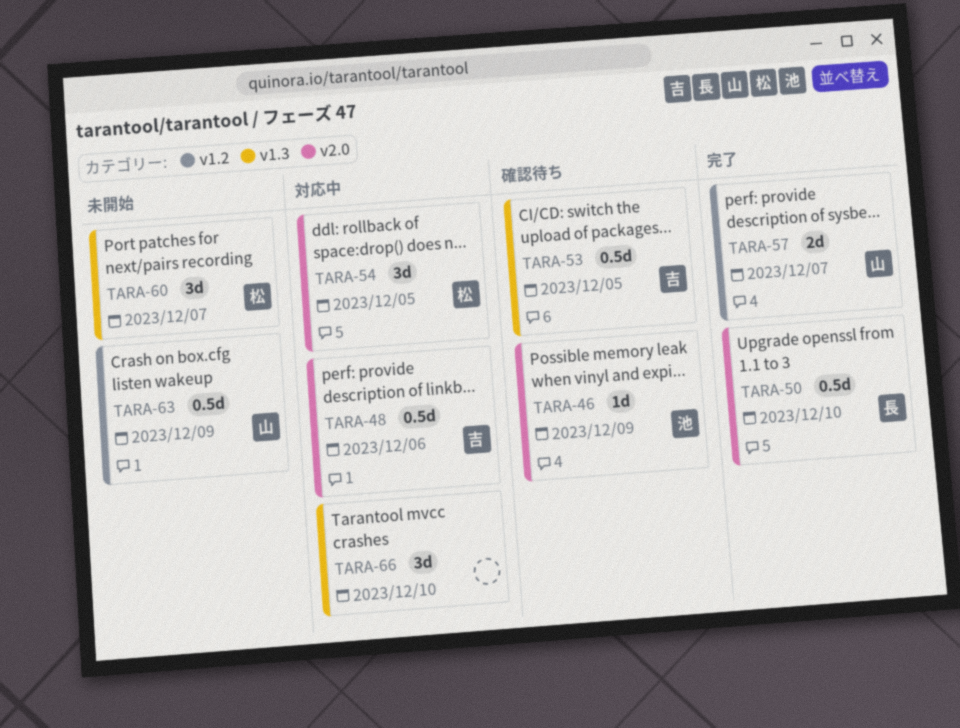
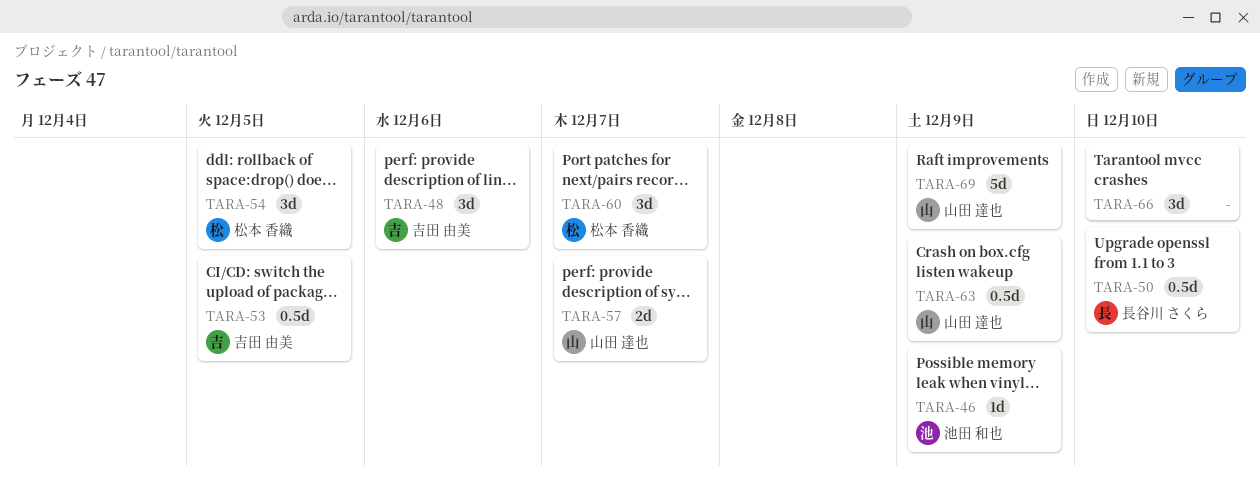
TARA-48, estimate: 0.5d -> 3d
TARA-69: none -> present

